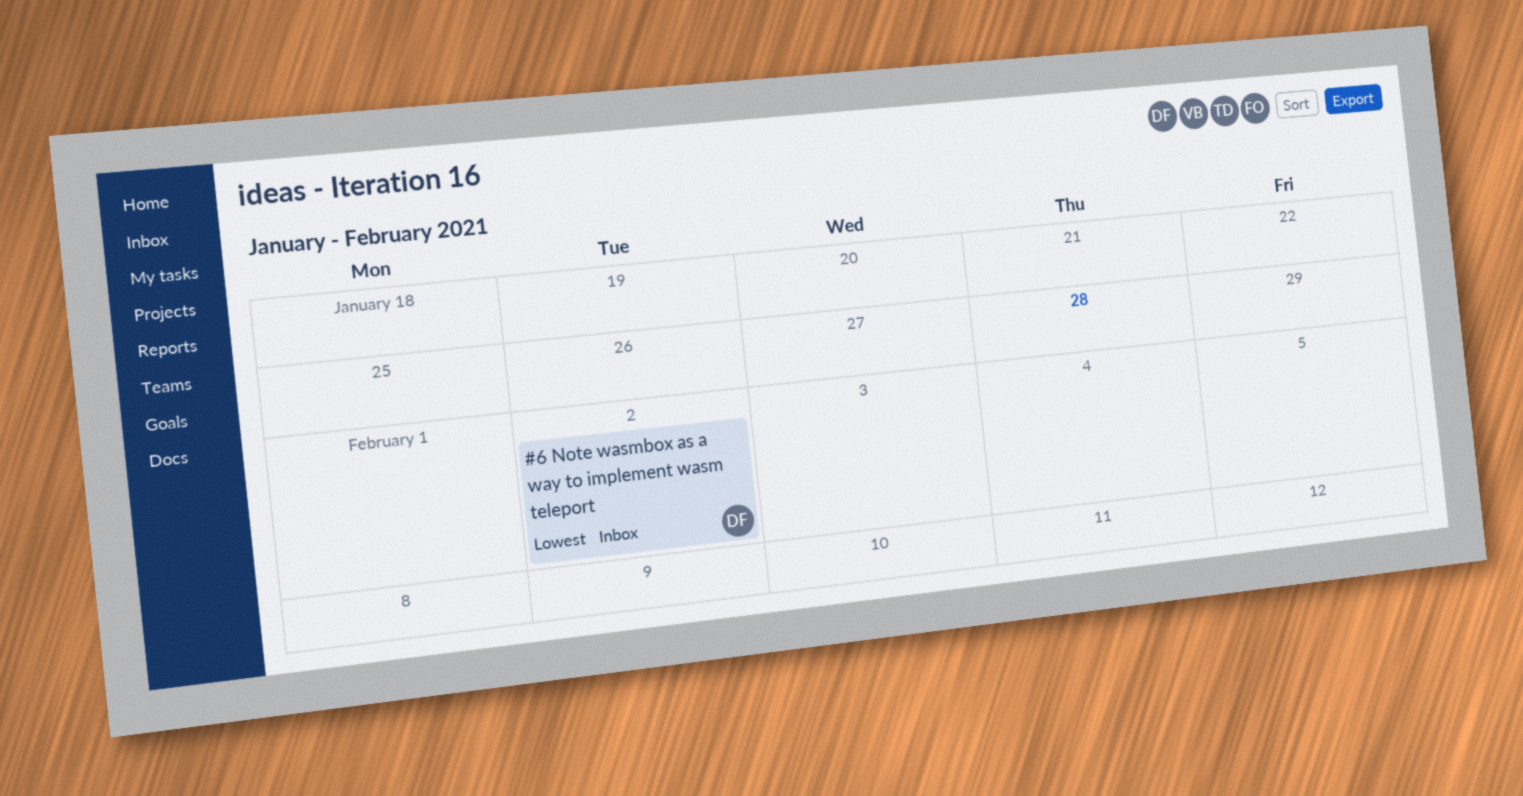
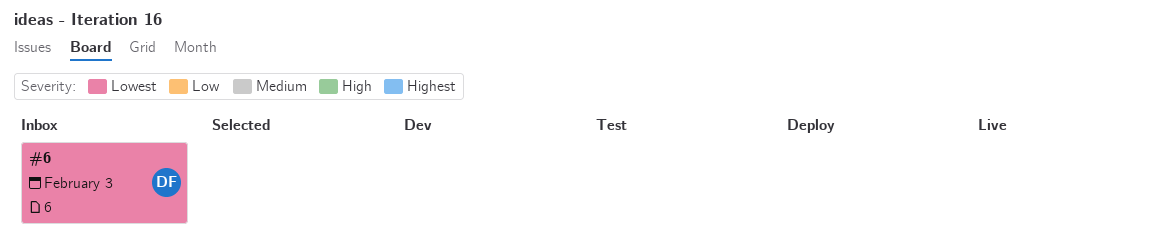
#6, due: Feb 2 -> Feb 3

